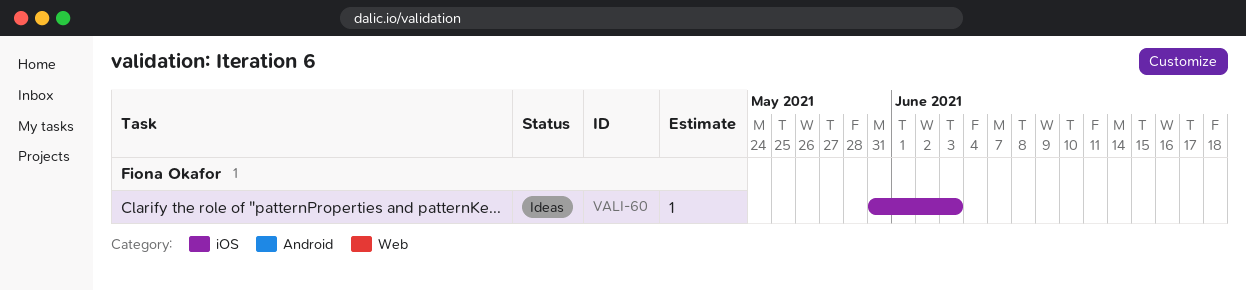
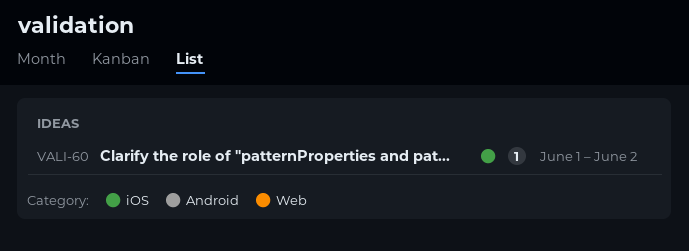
VALI-60, start: May 31 -> Jun 1
VALI-60, due: Jun 3 -> Jun 2

